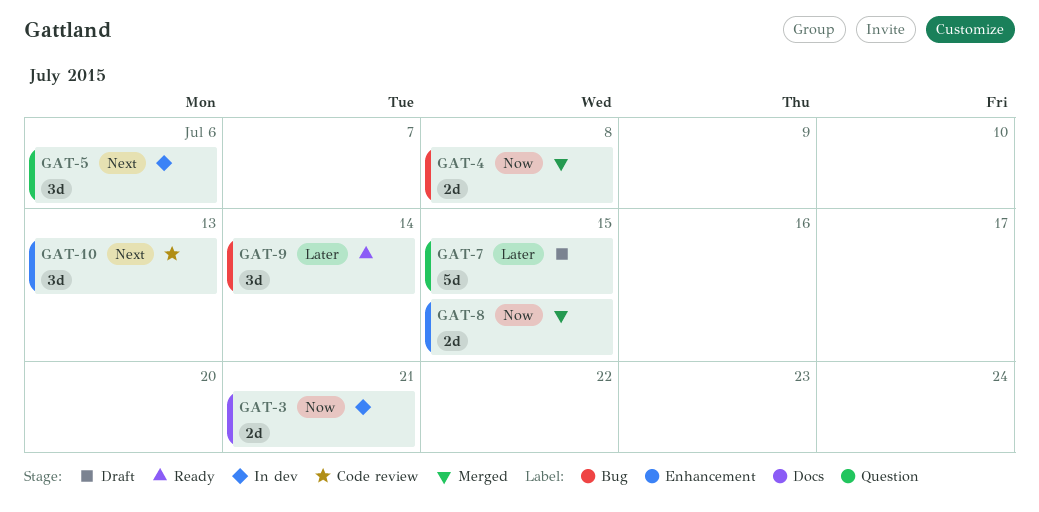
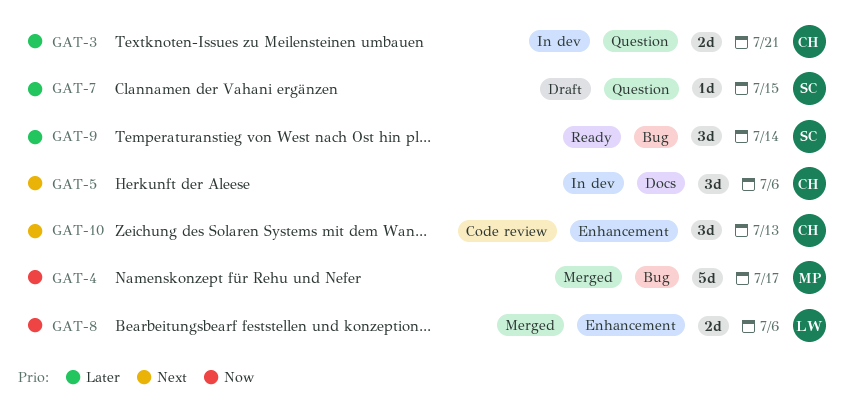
GAT-3, priority: Now -> Later
GAT-3, label: Docs -> Question
GAT-4, estimate: 2d -> 5d
GAT-4, due: Jul 8 -> Jul 17
GAT-5, label: Question -> Docs
GAT-7, estimate: 5d -> 1d
GAT-8, due: Jul 15 -> Jul 6

